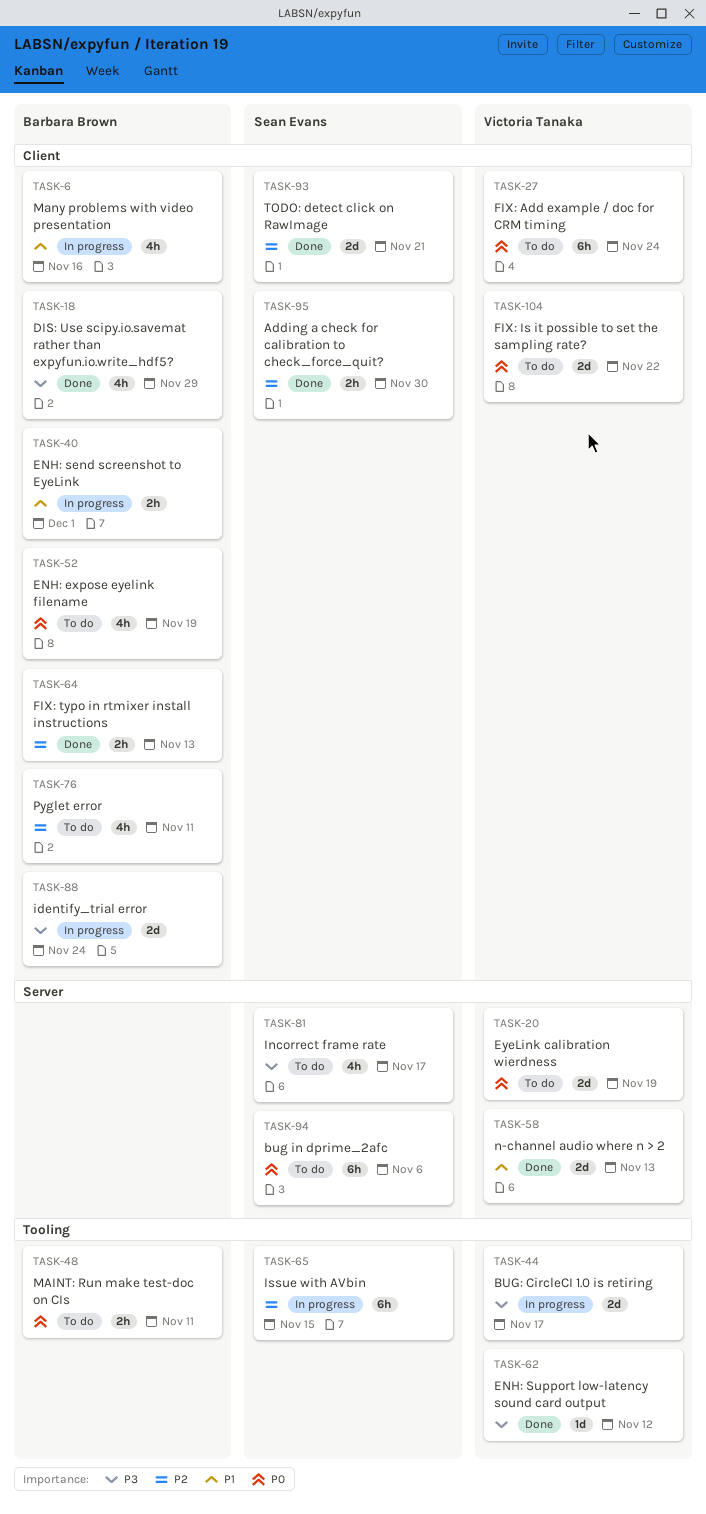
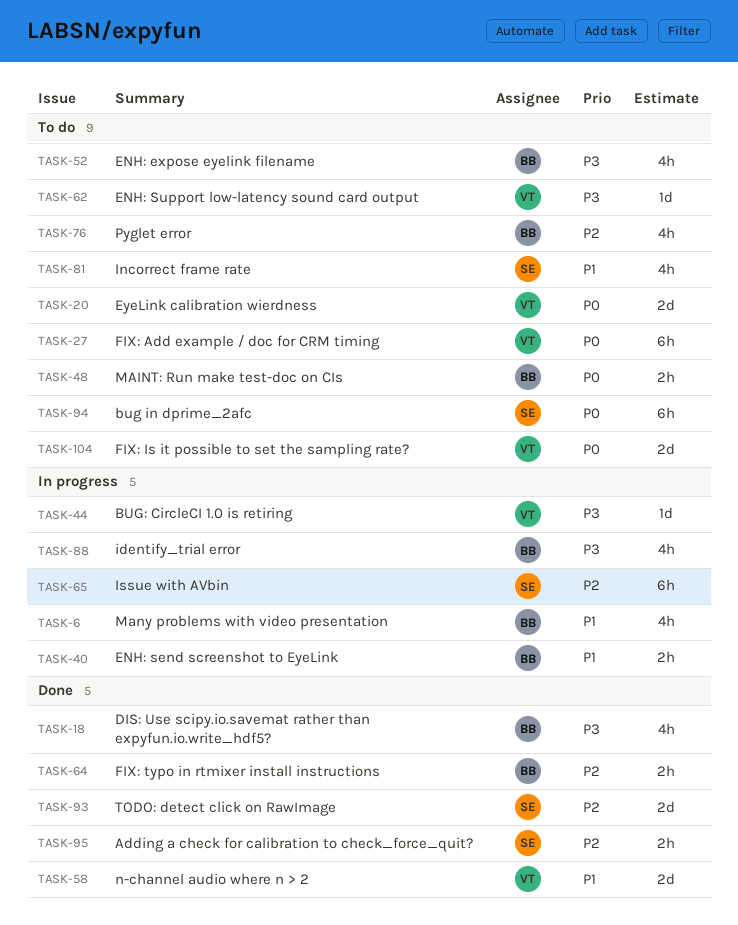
TASK-44, estimate: 2d -> 1d
TASK-52, priority: P0 -> P3
TASK-62, status: Done -> To do
TASK-81, priority: P3 -> P1
TASK-88, estimate: 2d -> 4h

